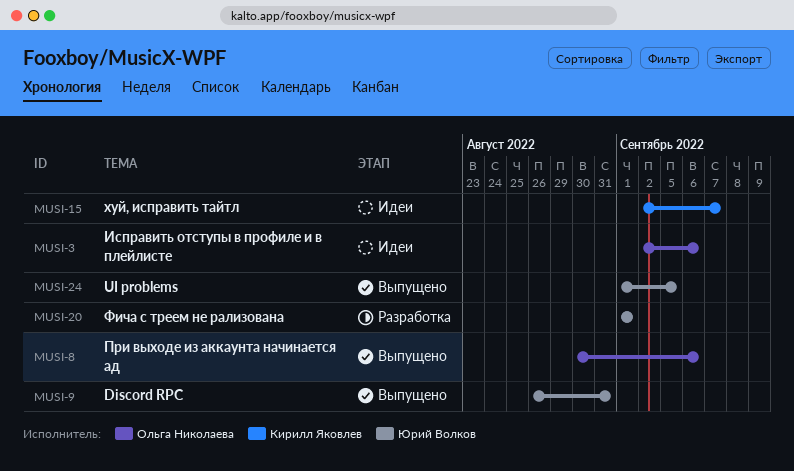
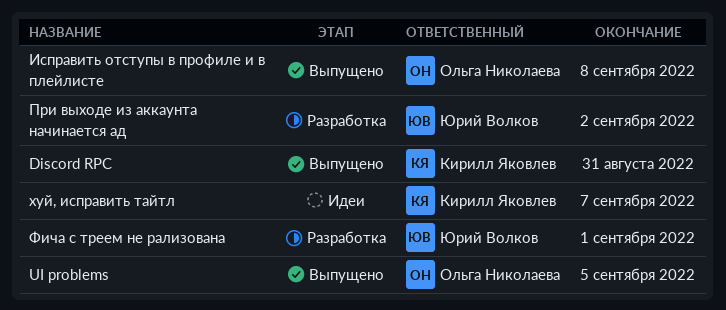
Discord RPC, owner: Юрий Волков -> Кирилл Яковлев
UI problems, owner: Юрий Волков -> Ольга Николаева
Исправить отступы в профиле и в плейлисте, status: Идеи -> Выпущено
Исправить отступы в профиле и в плейлисте, due: Sep 6 -> Sep 8
При выходе из аккаунта начинается ад, status: Выпущено -> Разработка
При выходе из аккаунта начинается ад, owner: Ольга Николаева -> Юрий Волков
При выходе из аккаунта начинается ад, due: Sep 6 -> Sep 2

